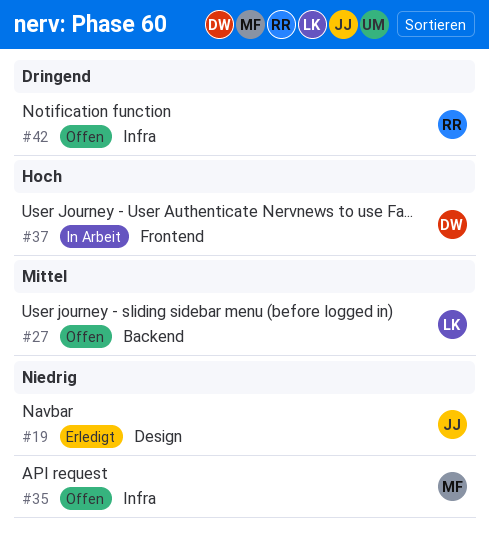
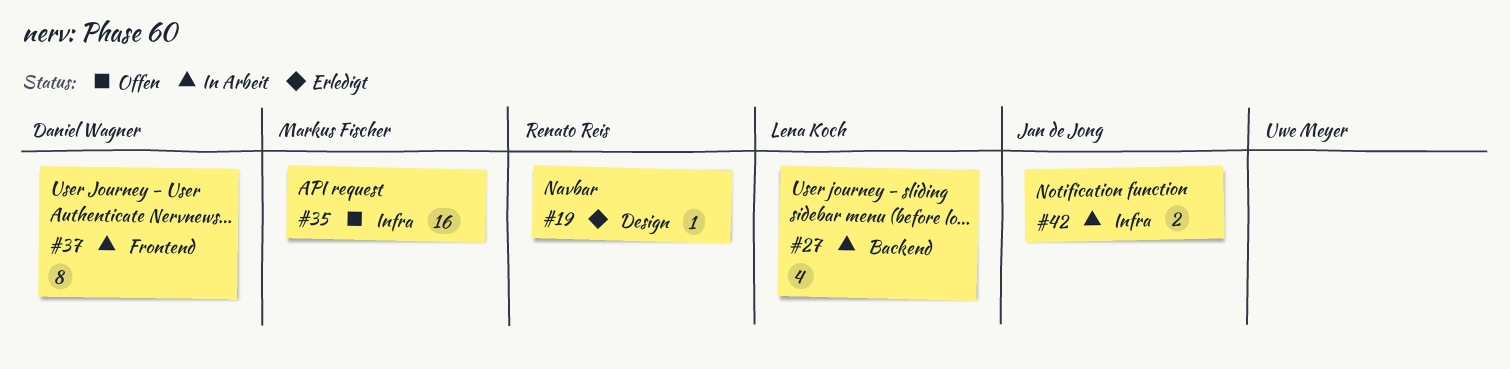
#19, owner: Jan de Jong -> Renato Reis
#27, status: Offen -> In Arbeit
#42, status: Offen -> In Arbeit
#42, owner: Renato Reis -> Jan de Jong

